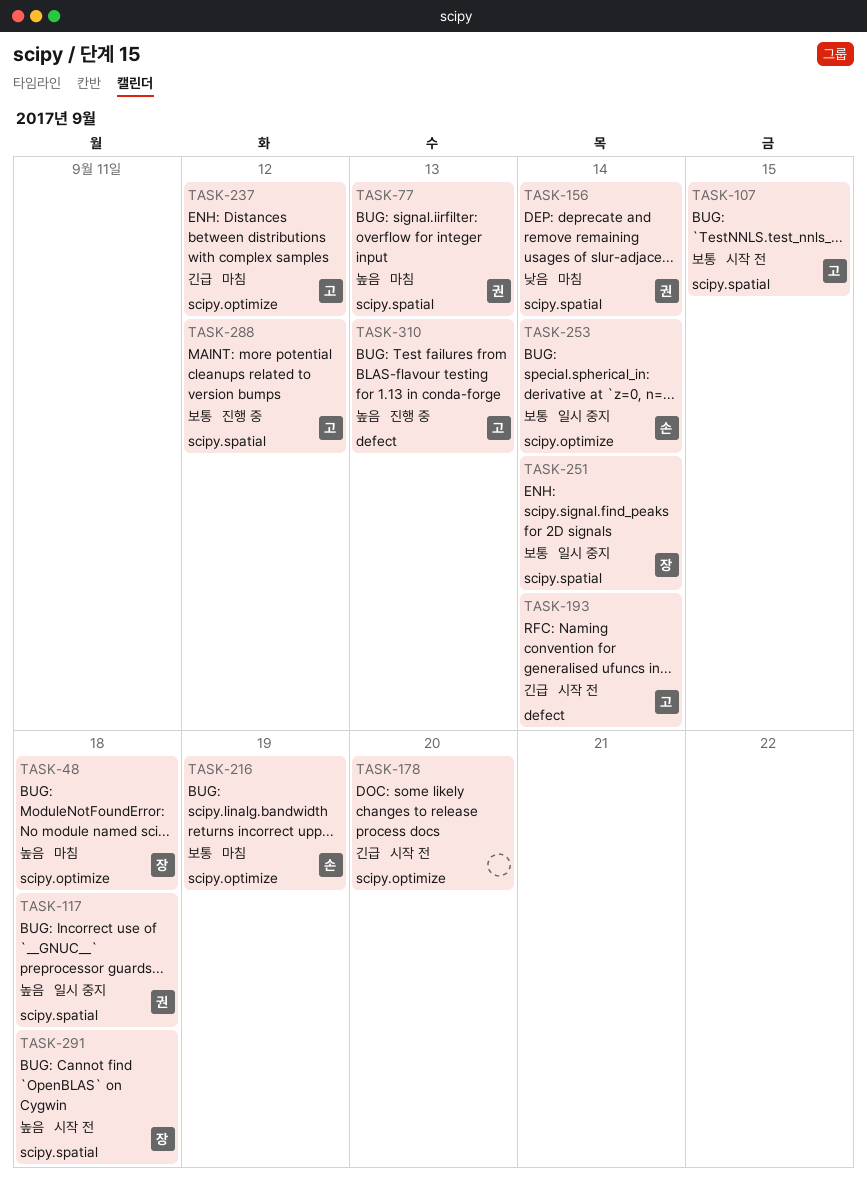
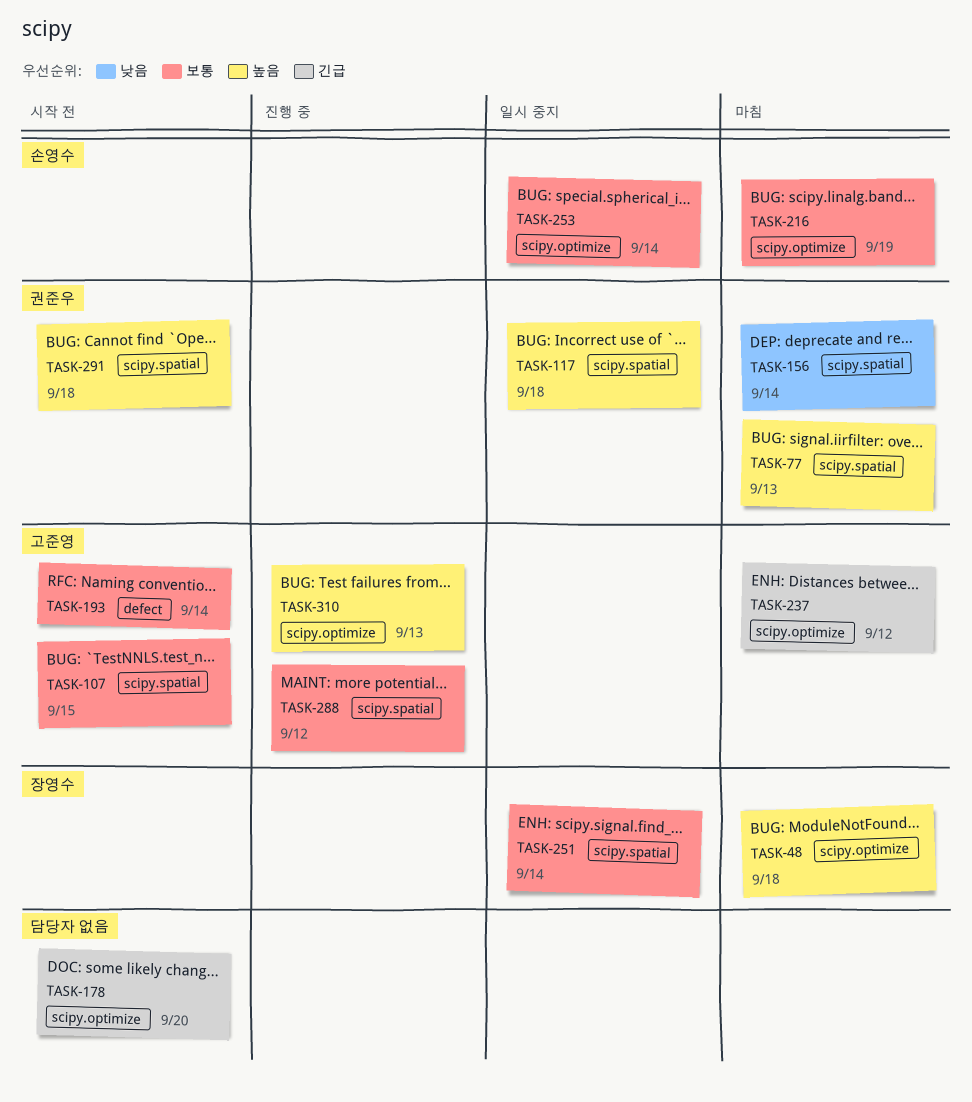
TASK-193, priority: 긴급 -> 보통
TASK-291, owner: 장영수 -> 권준우
TASK-310, label: defect -> scipy.optimize

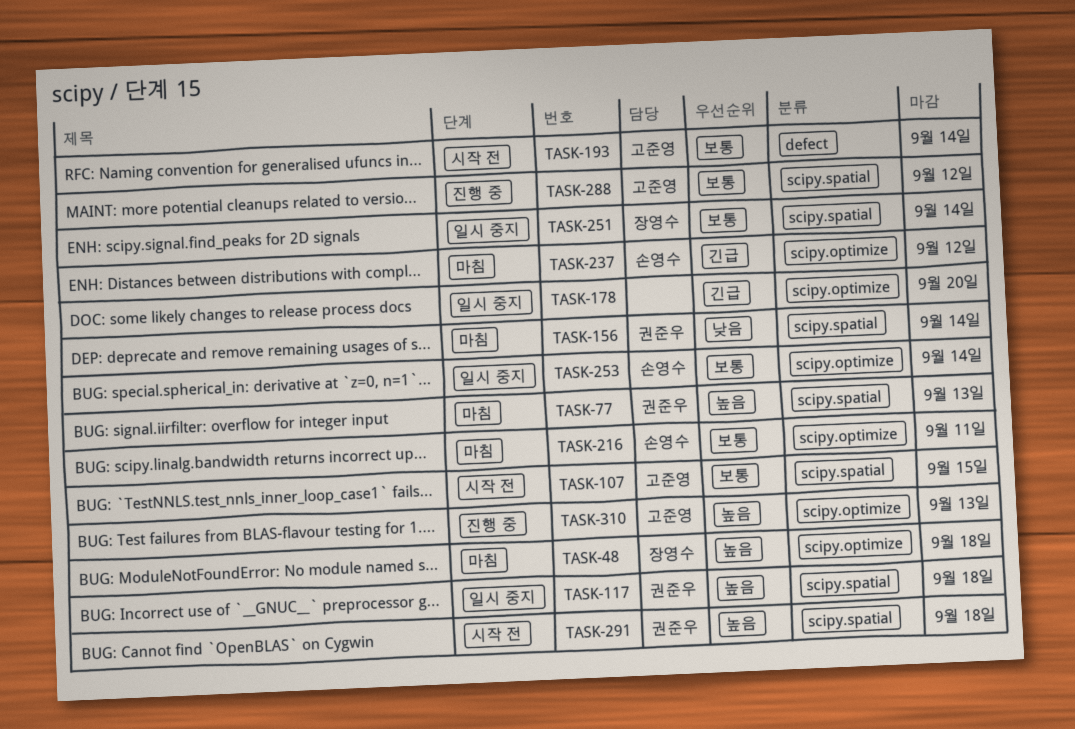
TASK-178, status: 시작 전 -> 일시 중지
TASK-216, due: Sep 19 -> Sep 11
TASK-237, owner: 고준영 -> 손영수

